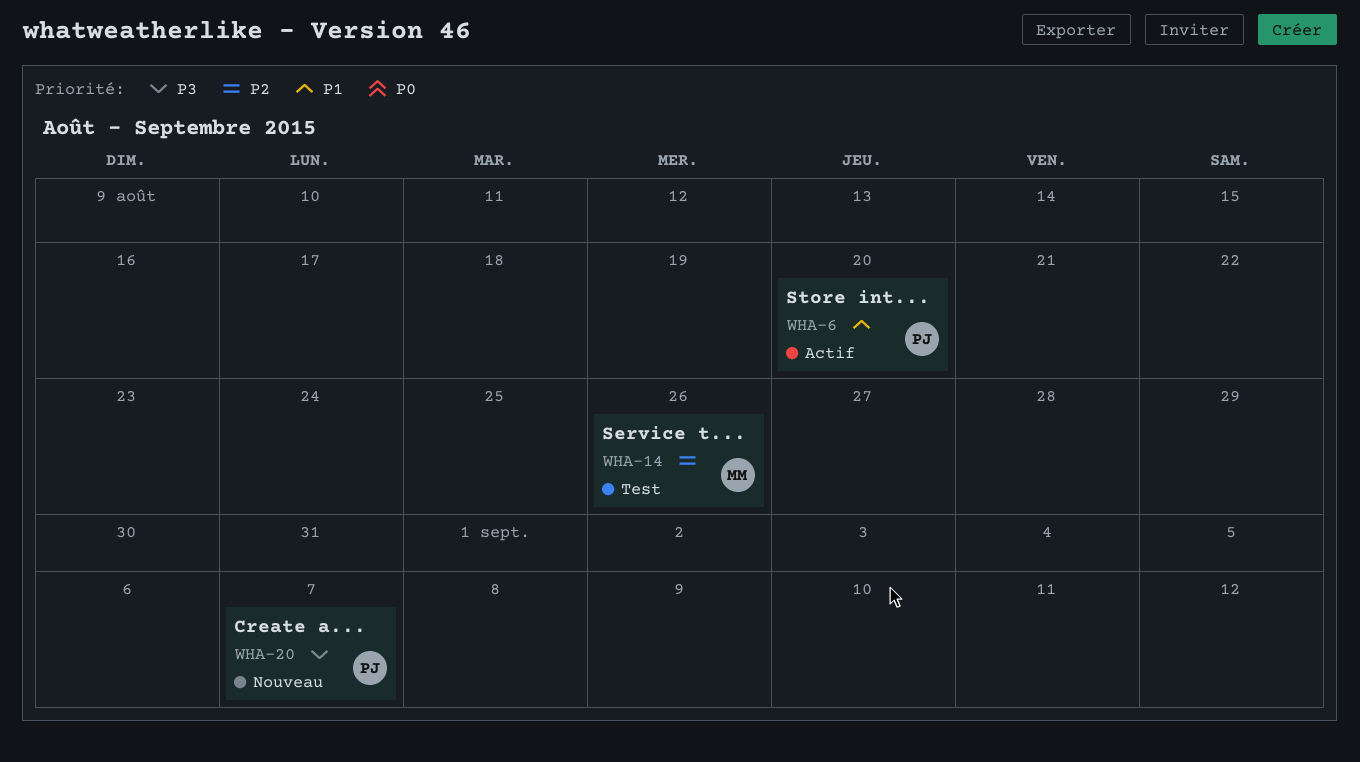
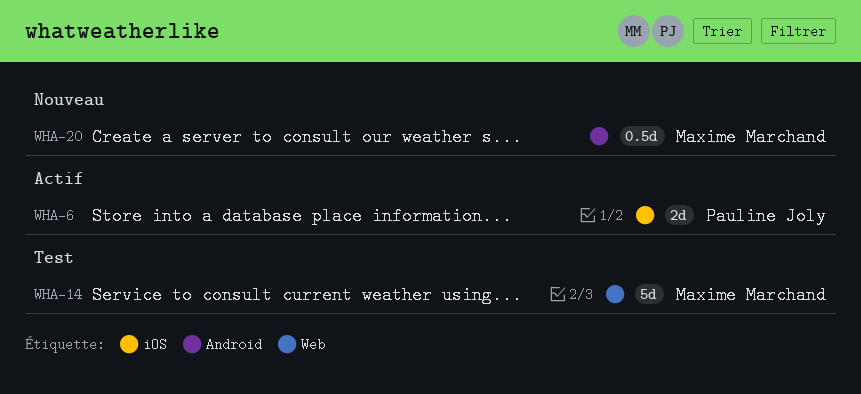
WHA-20, owner: Pauline Joly -> Maxime Marchand

